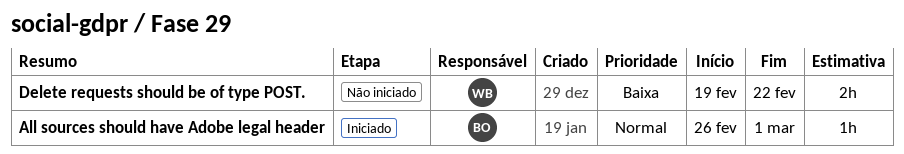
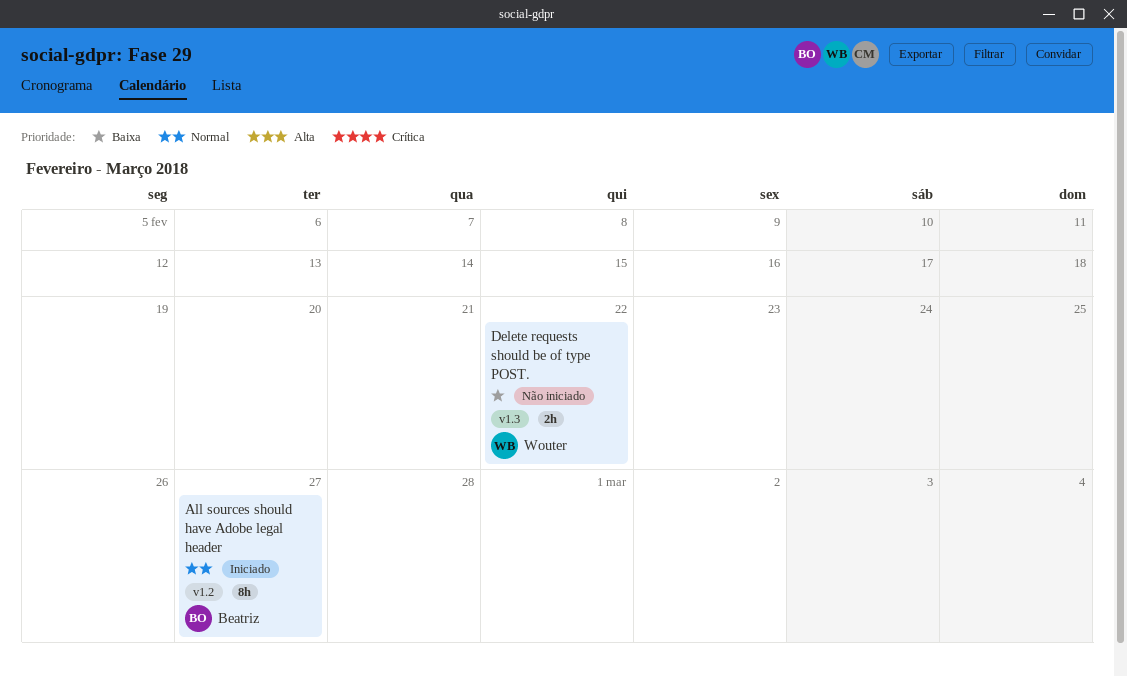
All sources should have Adobe legal header, estimate: 1h -> 8h
All sources should have Adobe legal header, due: Mar 1 -> Feb 27

